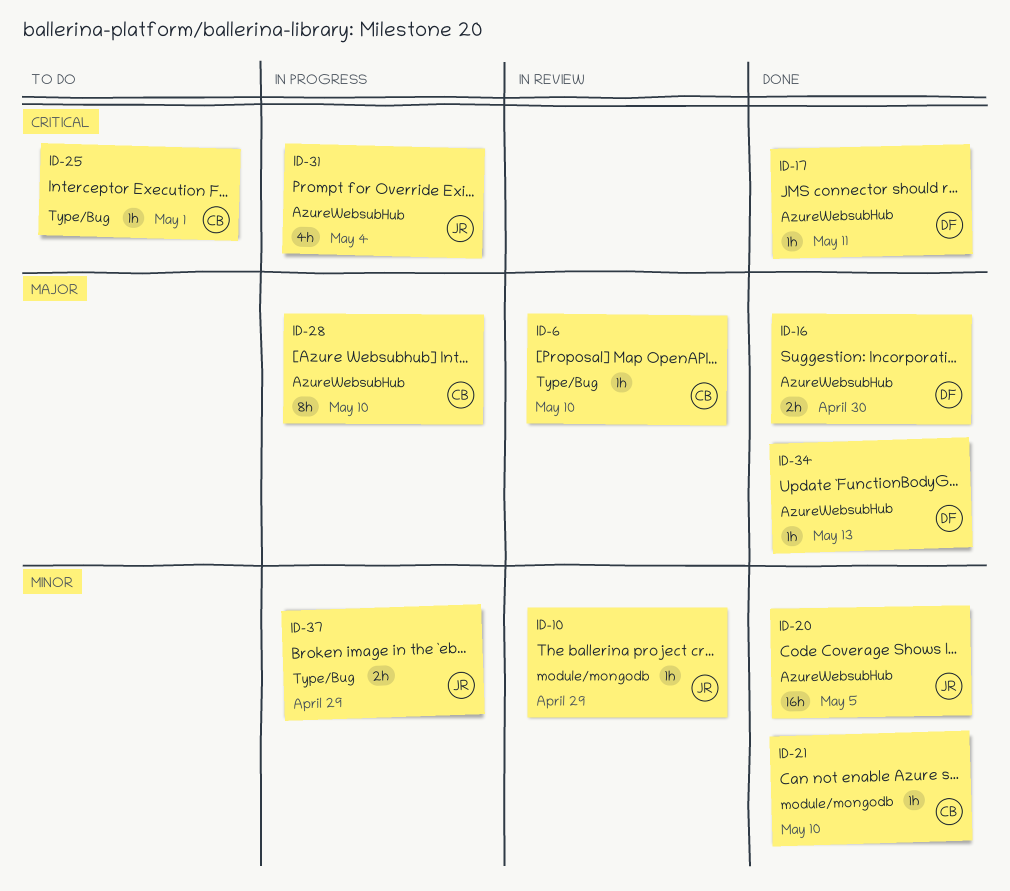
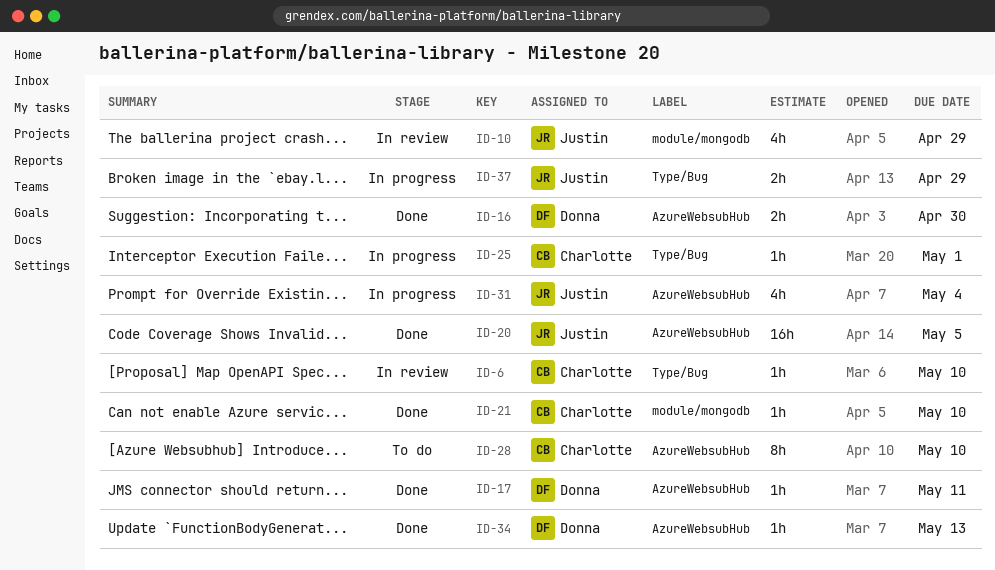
ID-10, estimate: 1h -> 4h
ID-25, status: To do -> In progress
ID-28, status: In progress -> To do

